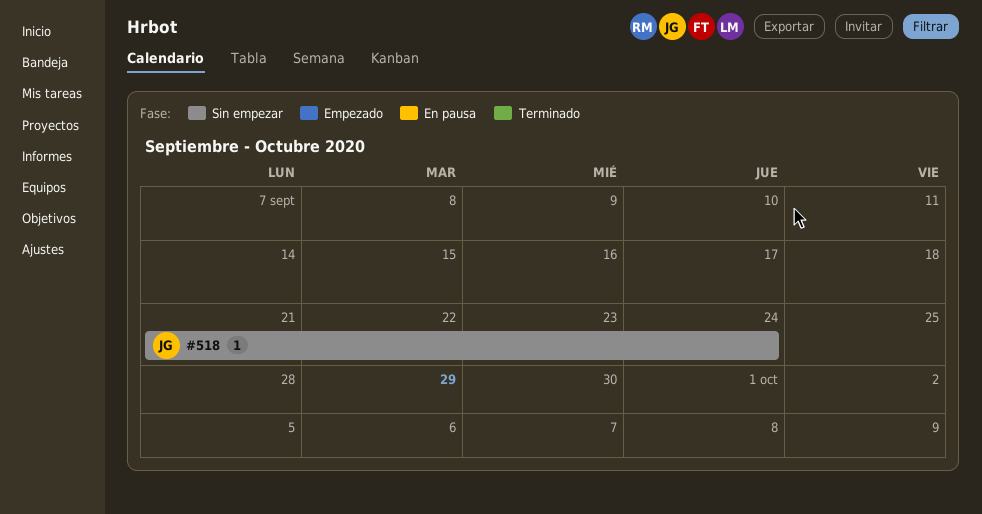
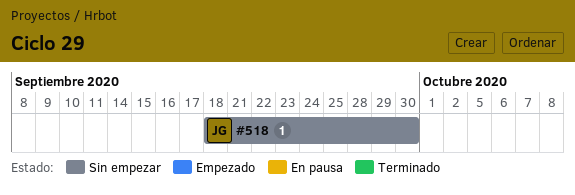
#518, start: Sep 21 -> Sep 18
#518, due: Sep 24 -> Sep 30

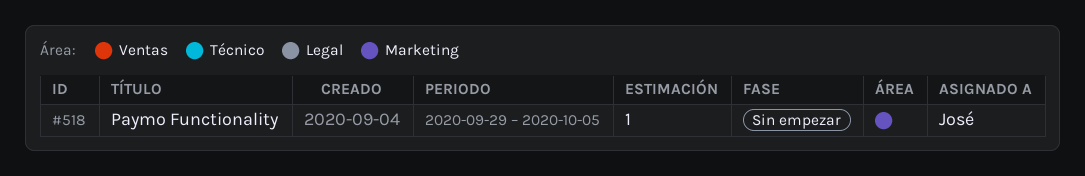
#518, start: Sep 18 -> Sep 29
#518, due: Sep 30 -> Oct 5

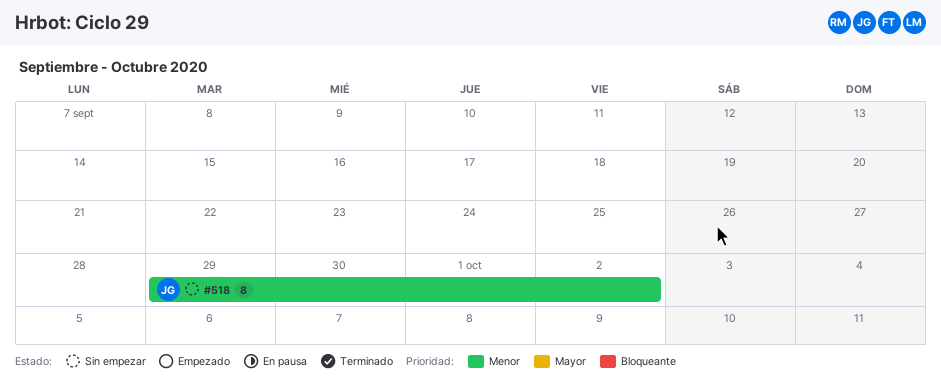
#518, estimate: 1 -> 8
#518, due: Oct 5 -> Oct 2

